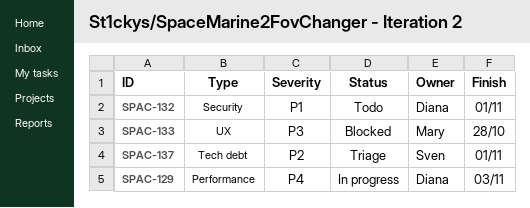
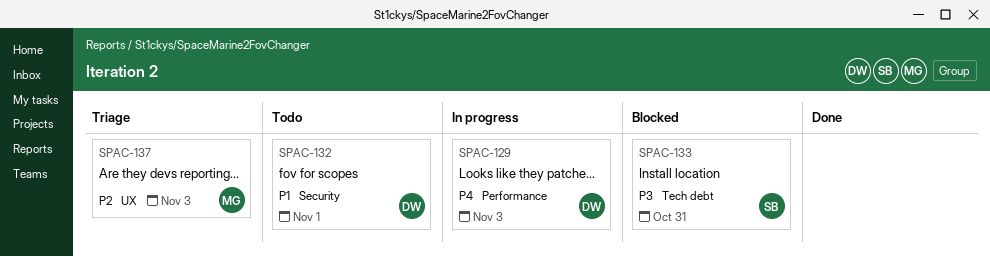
SPAC-133, owner: Mary -> Sven
SPAC-133, label: UX -> Tech debt
SPAC-133, due: Oct 28 -> Oct 31
SPAC-137, owner: Sven -> Mary
SPAC-137, label: Tech debt -> UX
SPAC-137, due: Nov 1 -> Nov 3

